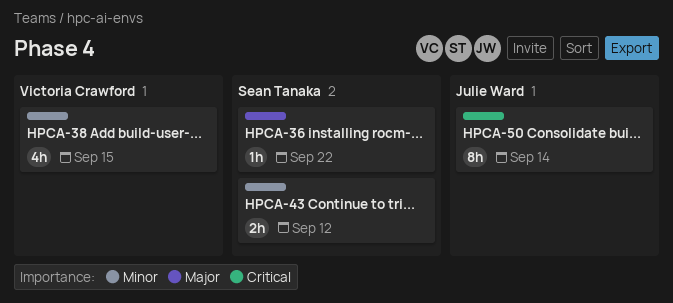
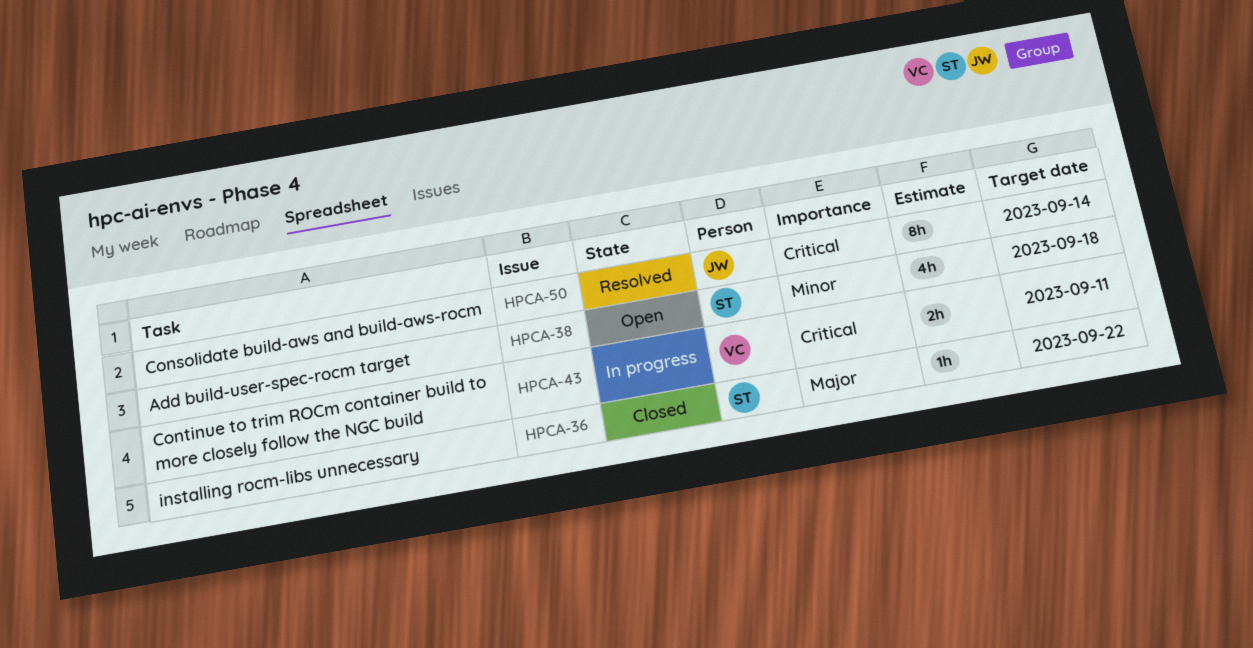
HPCA-38, owner: Victoria Crawford -> Sean Tanaka
HPCA-38, due: Sep 15 -> Sep 18
HPCA-43, owner: Sean Tanaka -> Victoria Crawford
HPCA-43, priority: Minor -> Critical
HPCA-43, due: Sep 12 -> Sep 11

